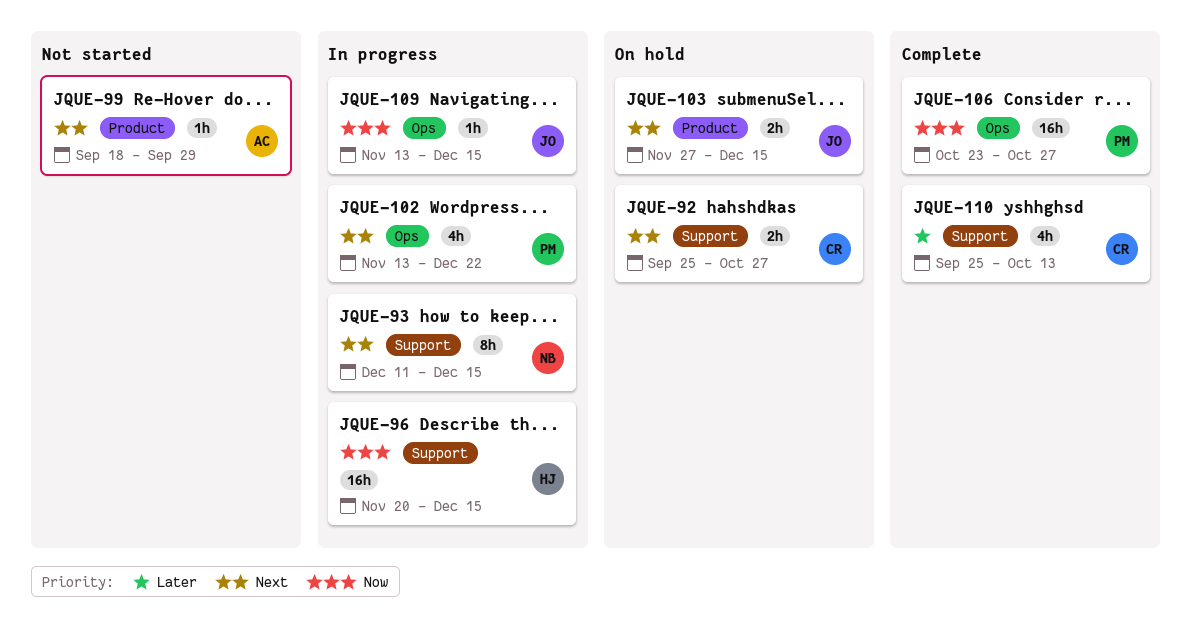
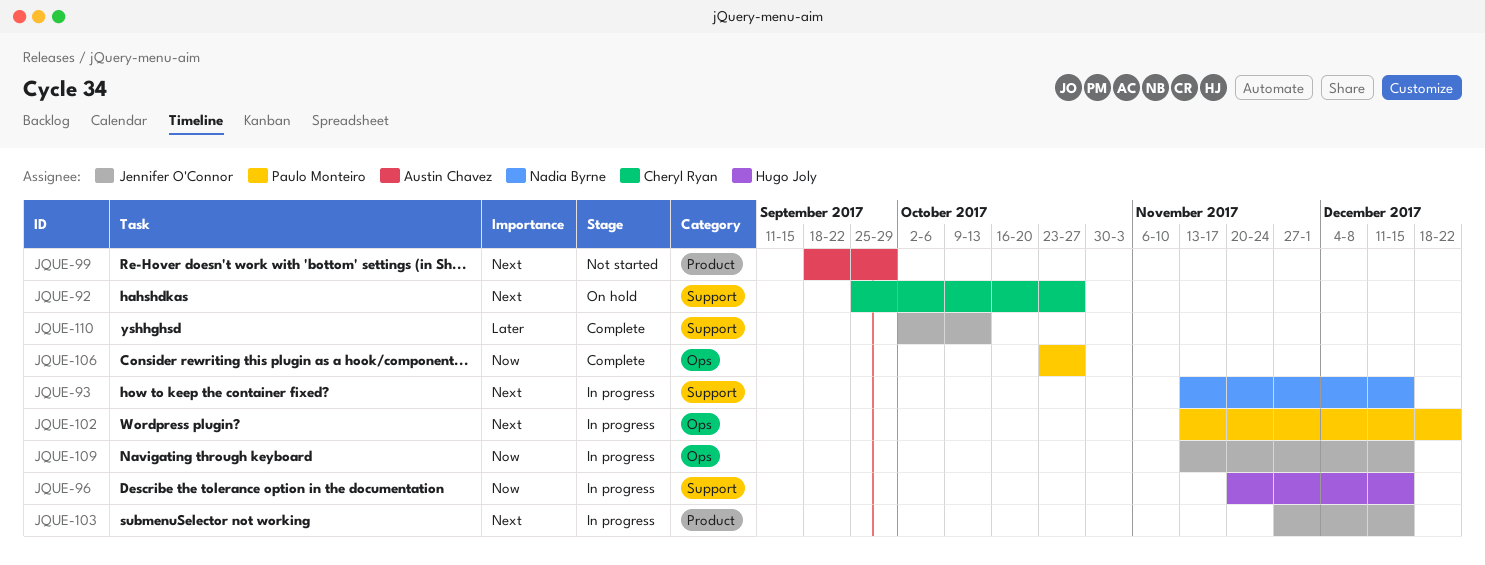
JQUE-93, start: Dec 11 -> Nov 13
JQUE-103, status: On hold -> In progress
JQUE-110, owner: Cheryl Ryan -> Jennifer O'Connor
JQUE-110, start: Sep 25 -> Oct 2

